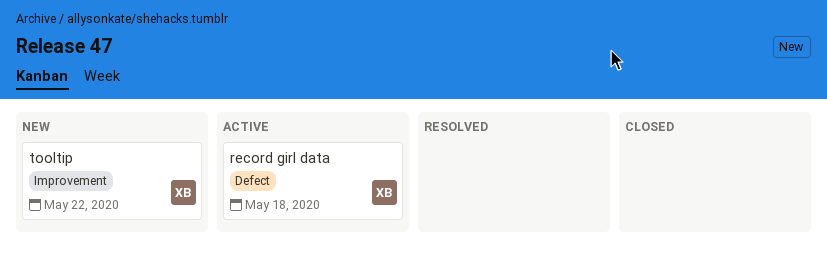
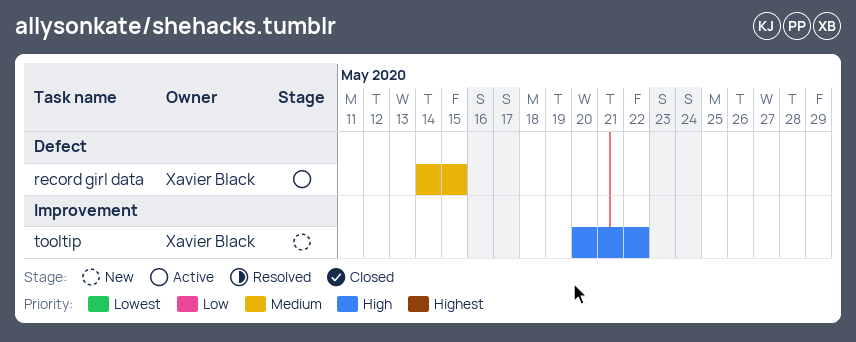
record girl data, due: May 18 -> May 15

